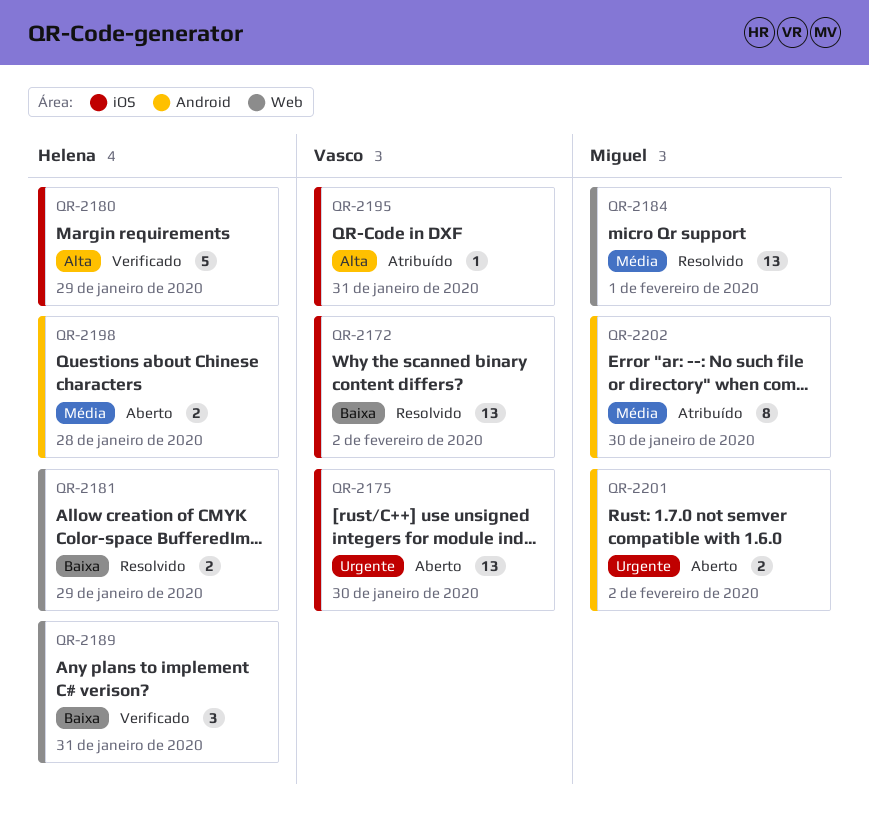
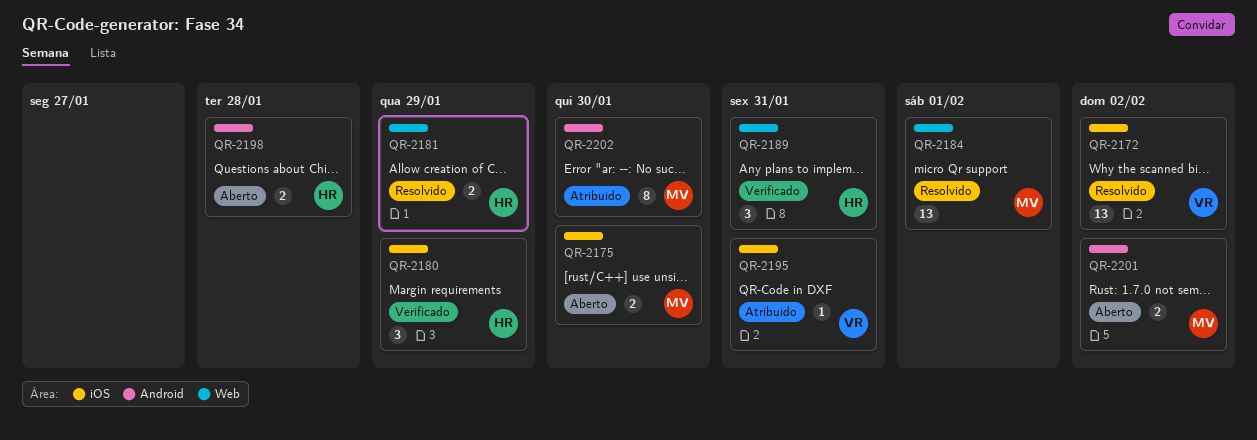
QR-2175, owner: Vasco -> Miguel
QR-2175, estimate: 13 -> 2
QR-2180, estimate: 5 -> 3

